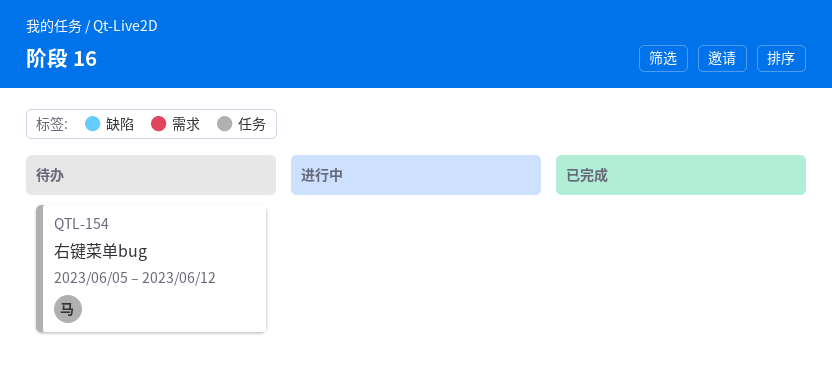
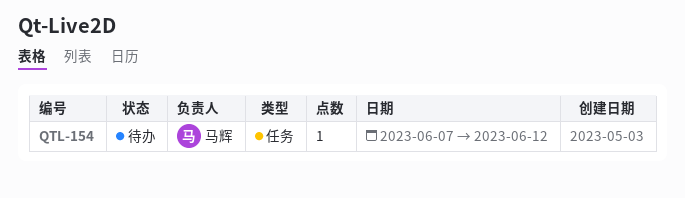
QTL-154, start: Jun 5 -> Jun 7

